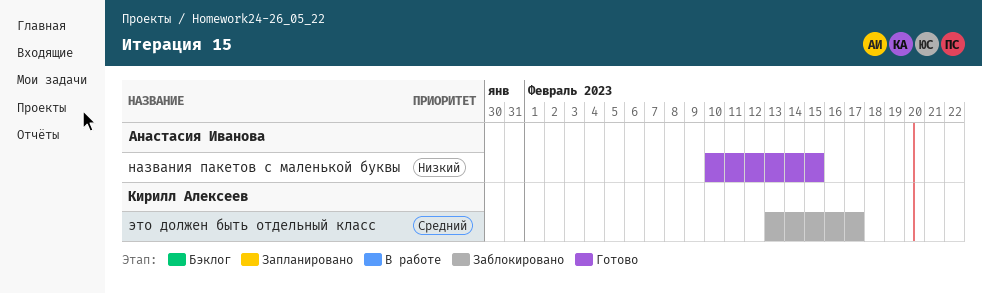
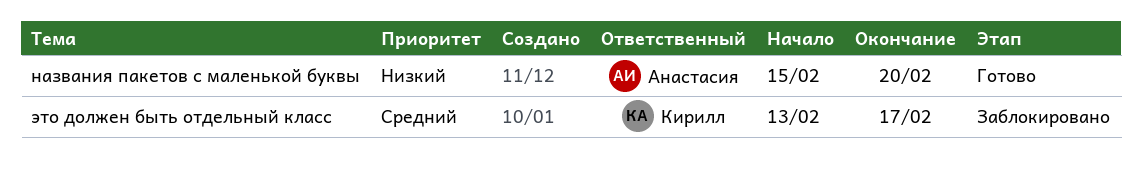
названия пакетов с маленькой буквы, start: Feb 10 -> Feb 15
названия пакетов с маленькой буквы, due: Feb 15 -> Feb 20

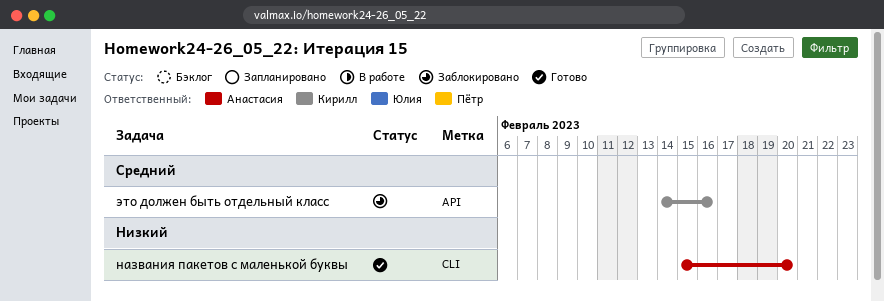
это должен быть отдельный класс, start: Feb 13 -> Feb 14
это должен быть отдельный класс, due: Feb 17 -> Feb 16

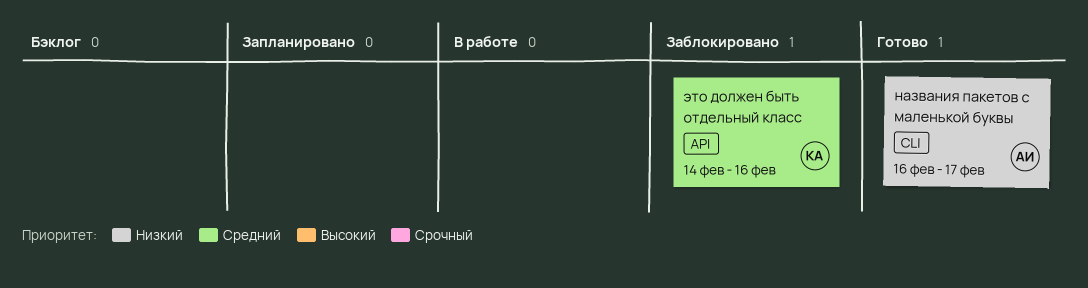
названия пакетов с маленькой буквы, start: Feb 15 -> Feb 16
названия пакетов с маленькой буквы, due: Feb 20 -> Feb 17

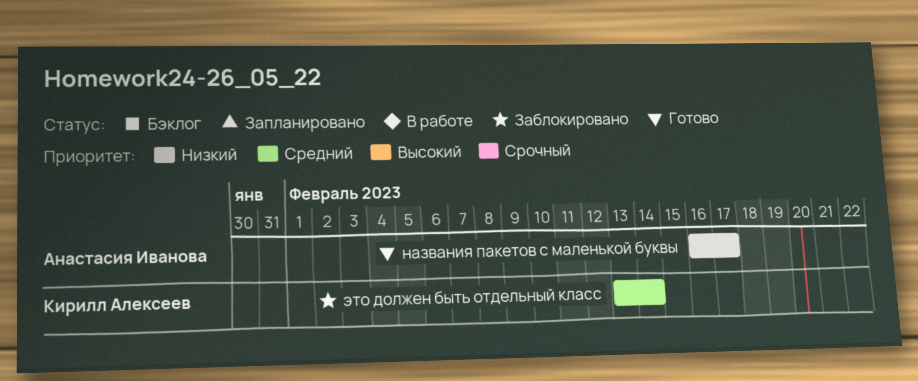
это должен быть отдельный класс, start: Feb 14 -> Feb 13
это должен быть отдельный класс, due: Feb 16 -> Feb 14

